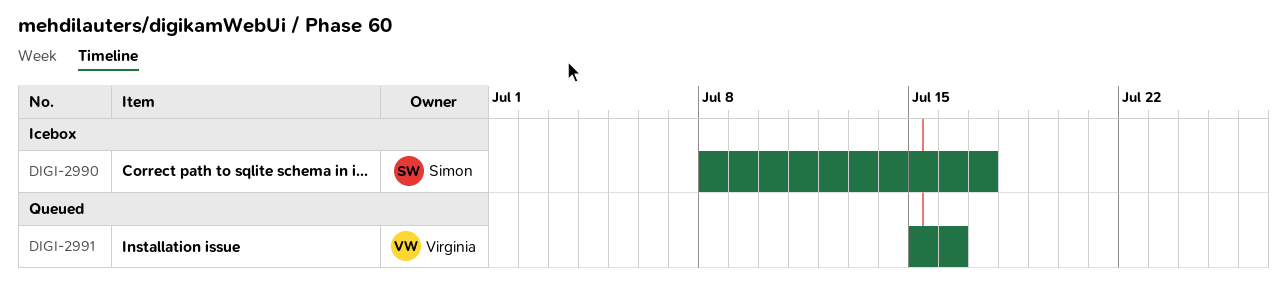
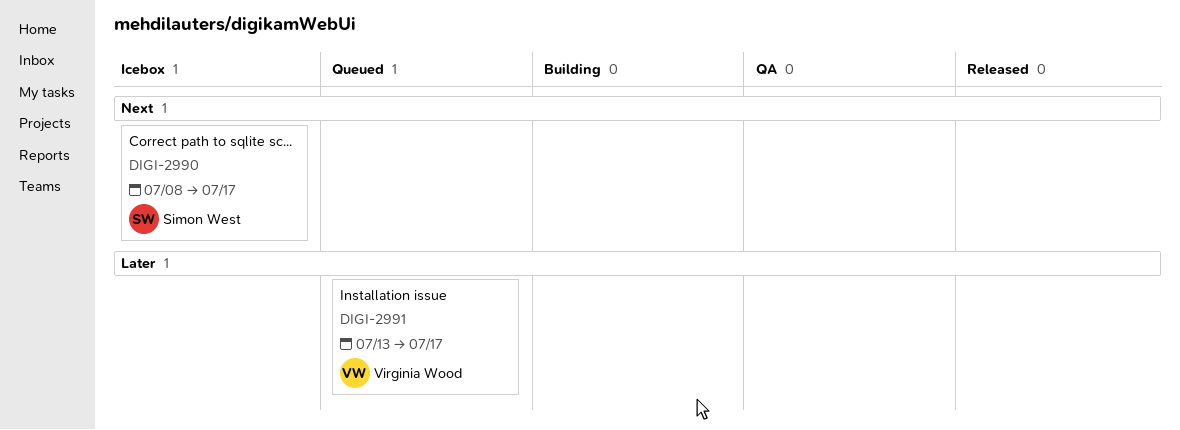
DIGI-2991, start: Jul 15 -> Jul 13
DIGI-2991, due: Jul 16 -> Jul 17

